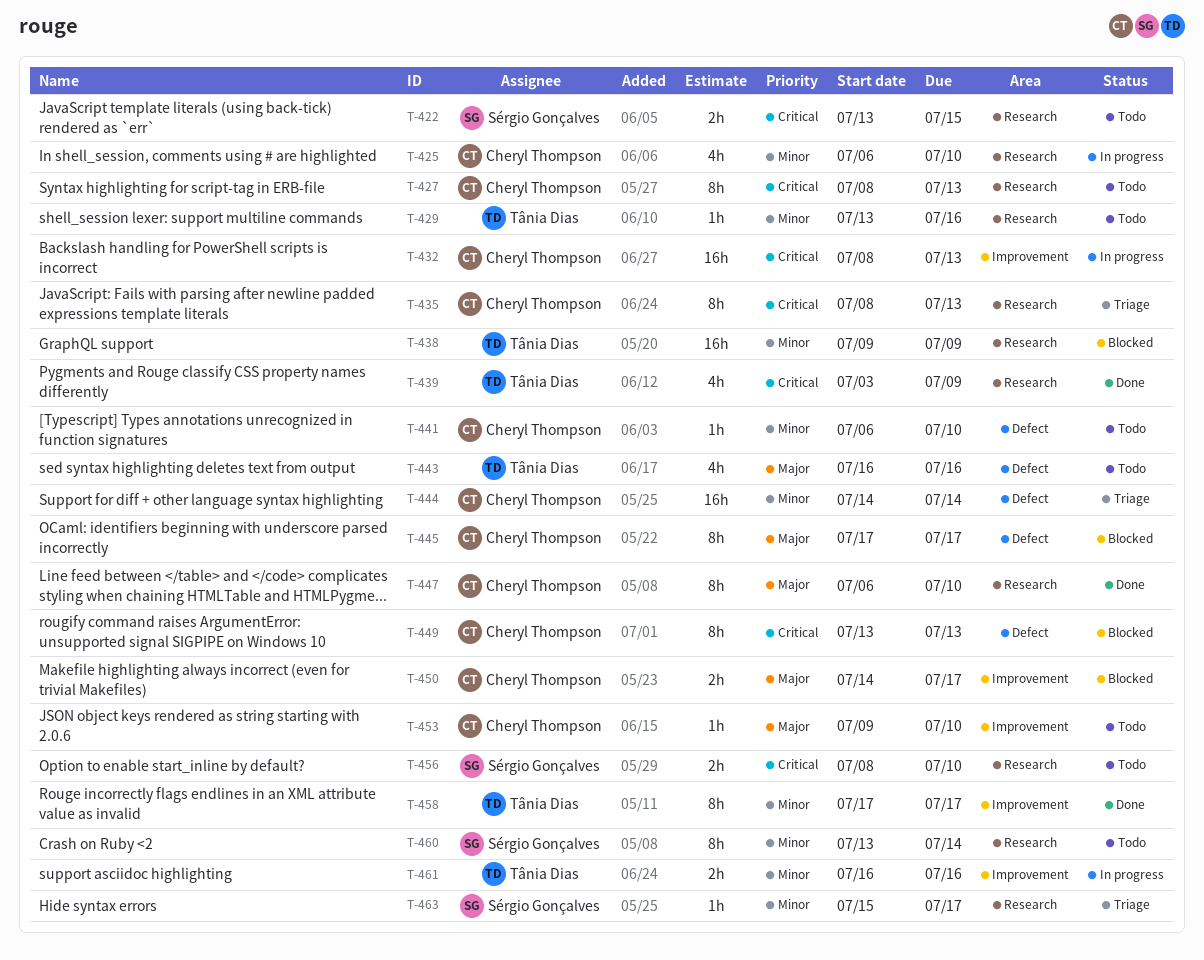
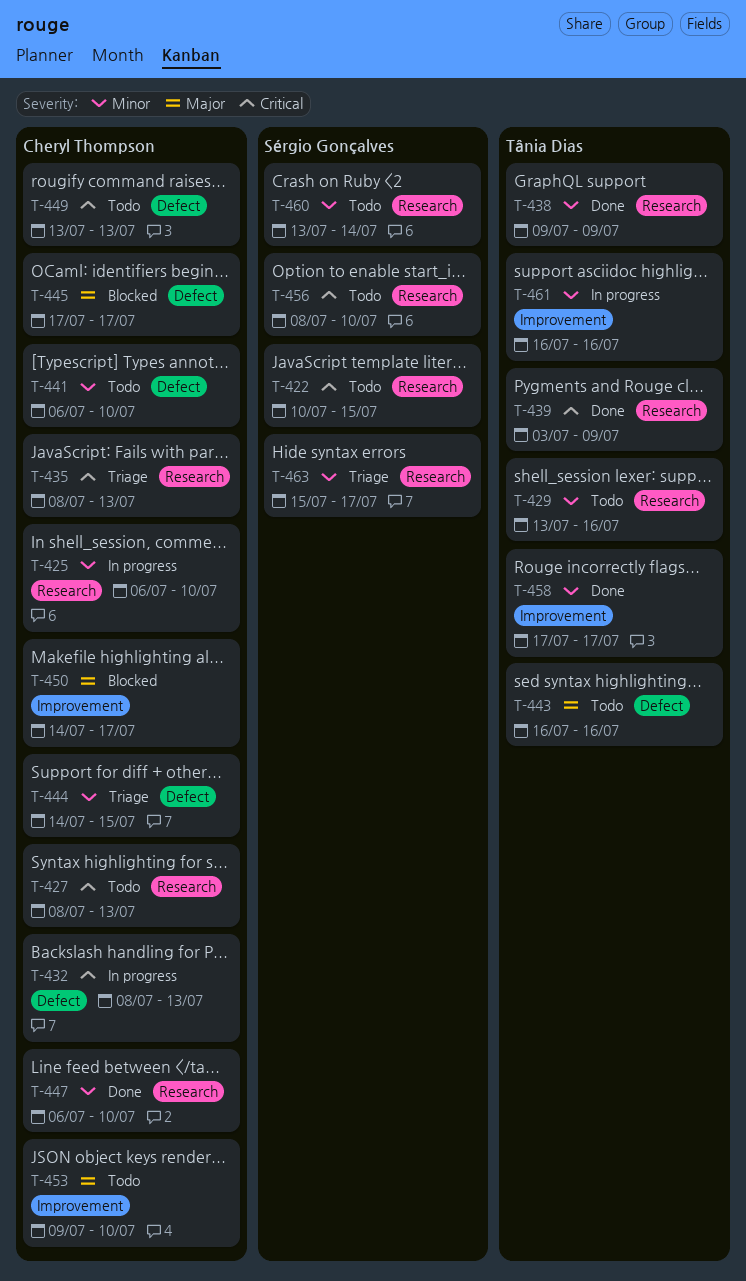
T-422, start: Jul 13 -> Jul 10
T-432, label: Improvement -> Defect
T-438, status: Blocked -> Done
T-444, due: Jul 14 -> Jul 15
T-447, priority: Major -> Minor
T-449, status: Blocked -> Todo

